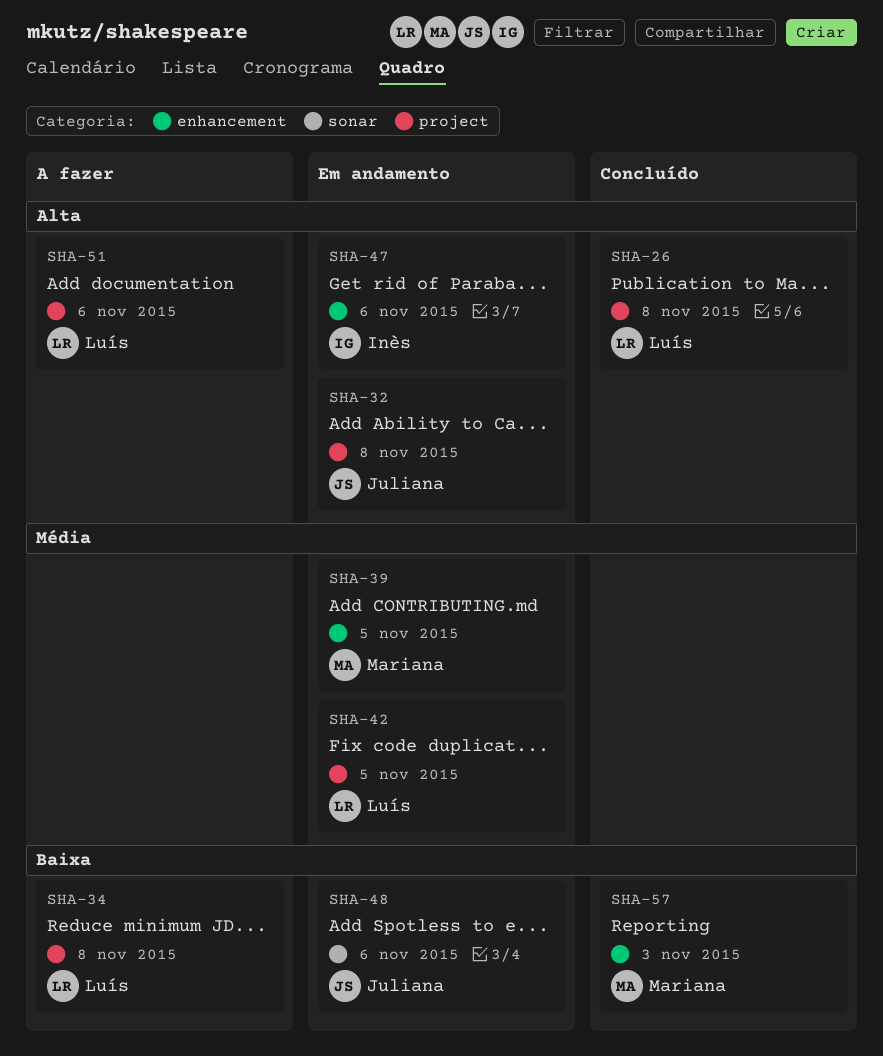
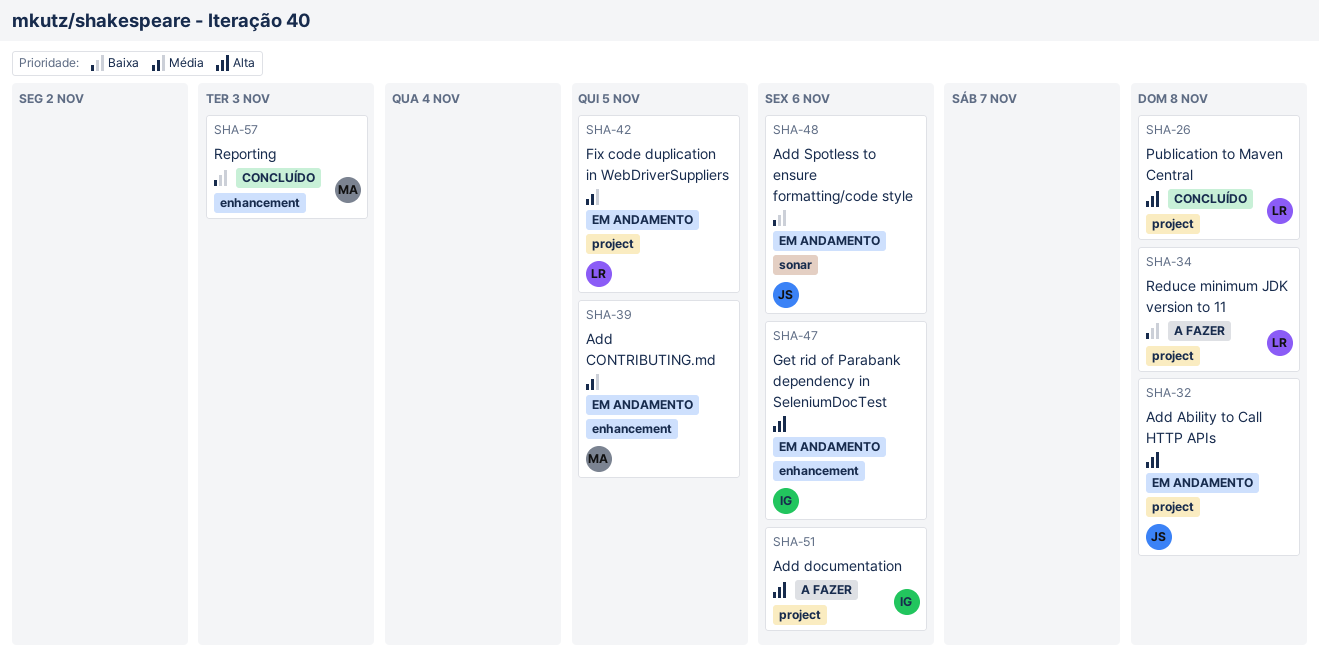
SHA-51, owner: Luís -> Inès

